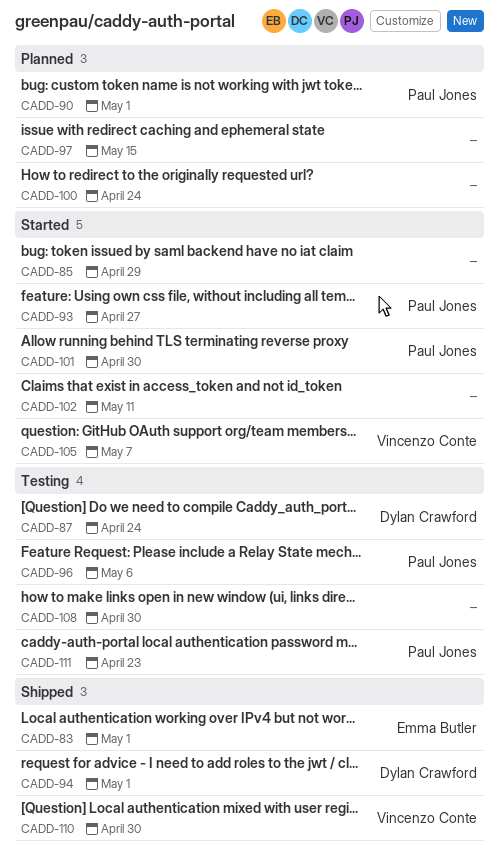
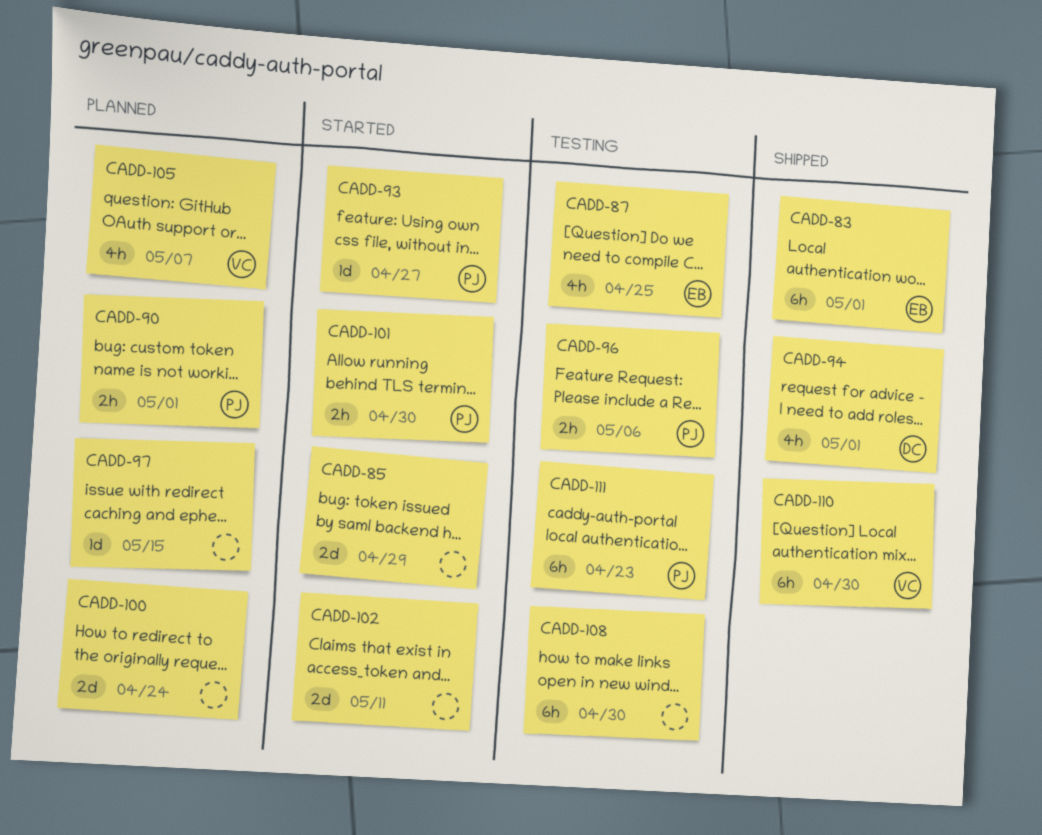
CADD-87, owner: Dylan Crawford -> Emma Butler
CADD-87, due: Apr 24 -> Apr 25
CADD-105, status: Started -> Planned

